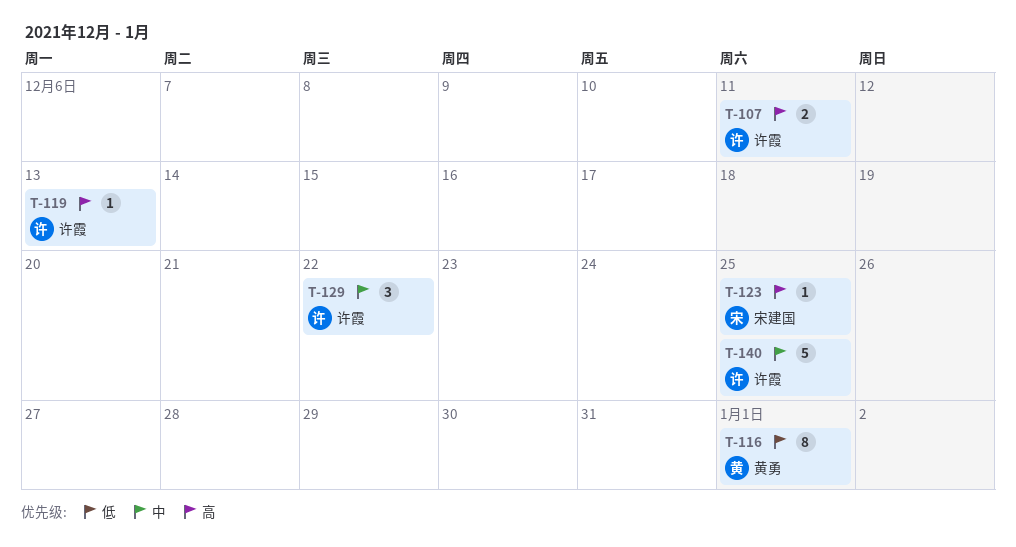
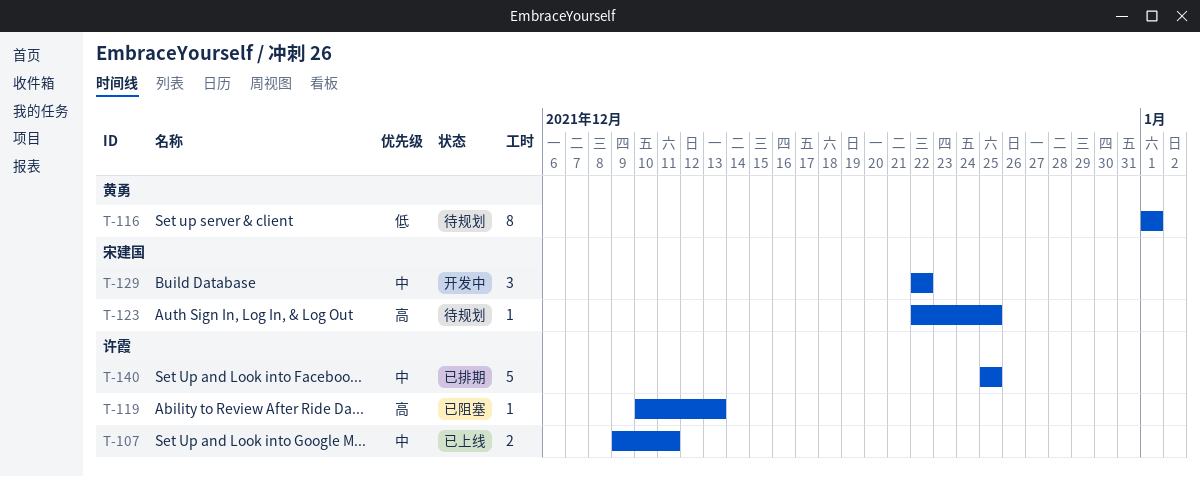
T-107, priority: 高 -> 中
T-129, owner: 许霞 -> 宋建国

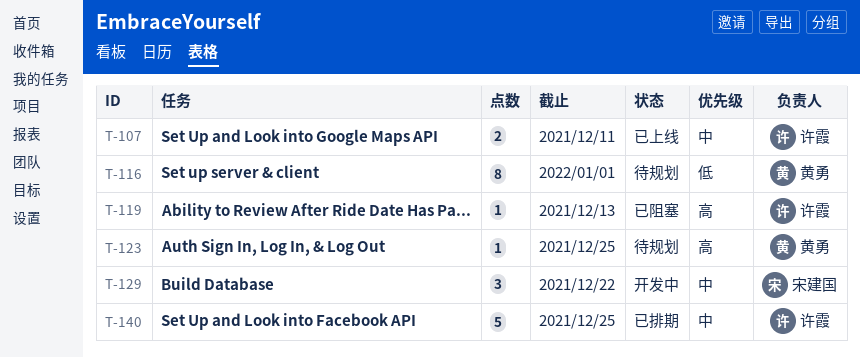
T-123, owner: 宋建国 -> 黄勇

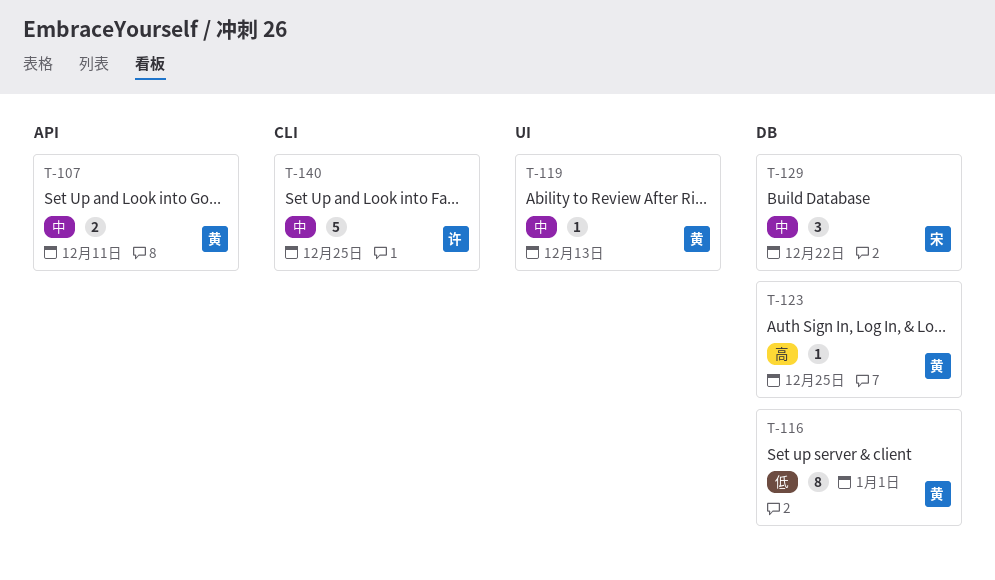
T-107, owner: 许霞 -> 黄勇
T-119, owner: 许霞 -> 黄勇
T-119, priority: 高 -> 中

